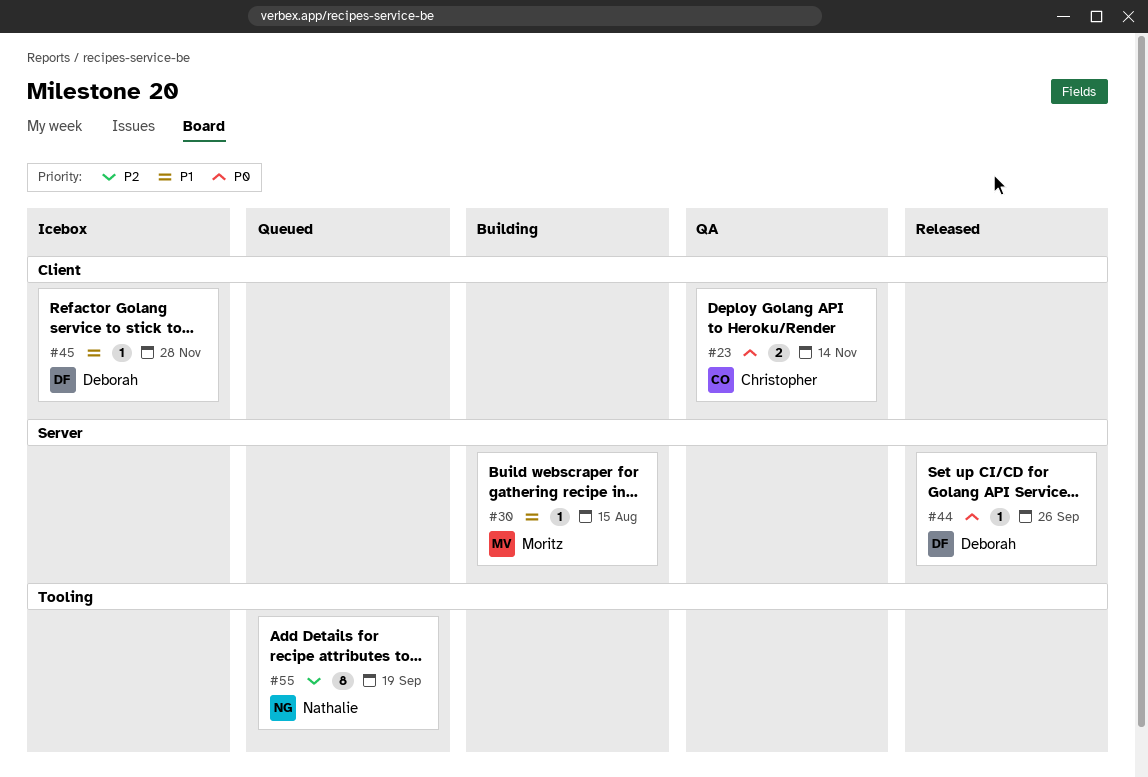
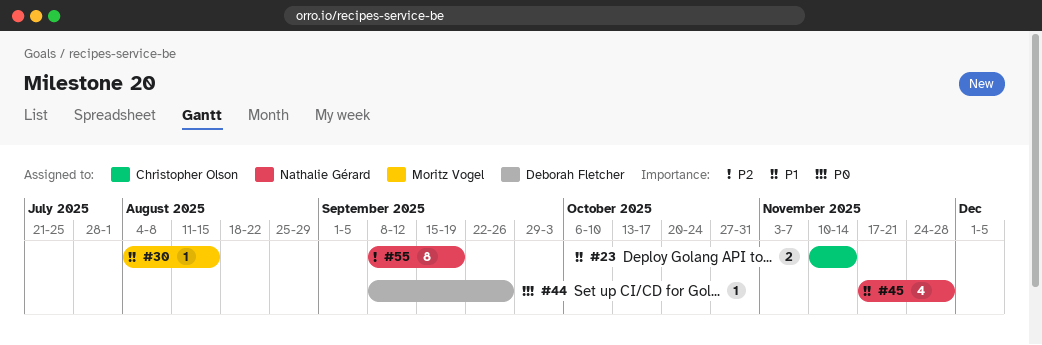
#23, priority: P0 -> P1
#45, owner: Deborah Fletcher -> Nathalie Gérard
#45, estimate: 1 -> 4

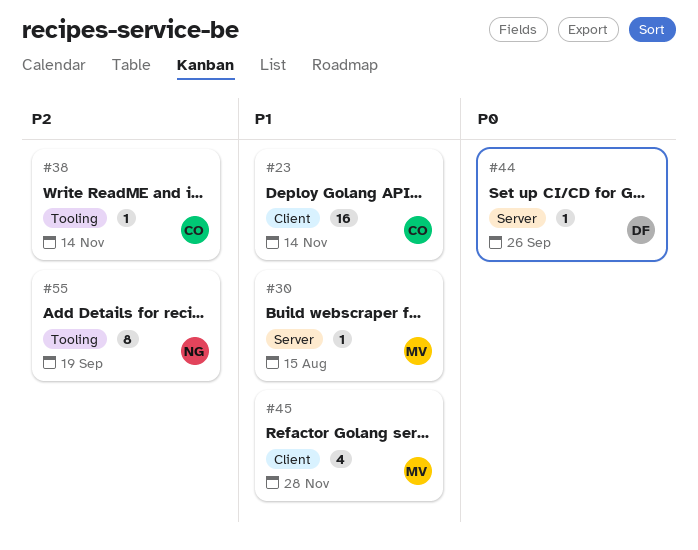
#23, estimate: 2 -> 16
#38: none -> present
#45, owner: Nathalie Gérard -> Moritz Vogel

